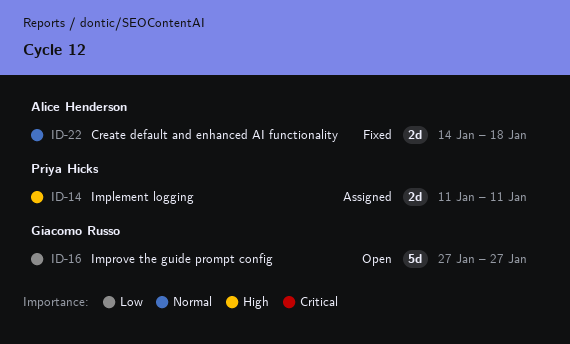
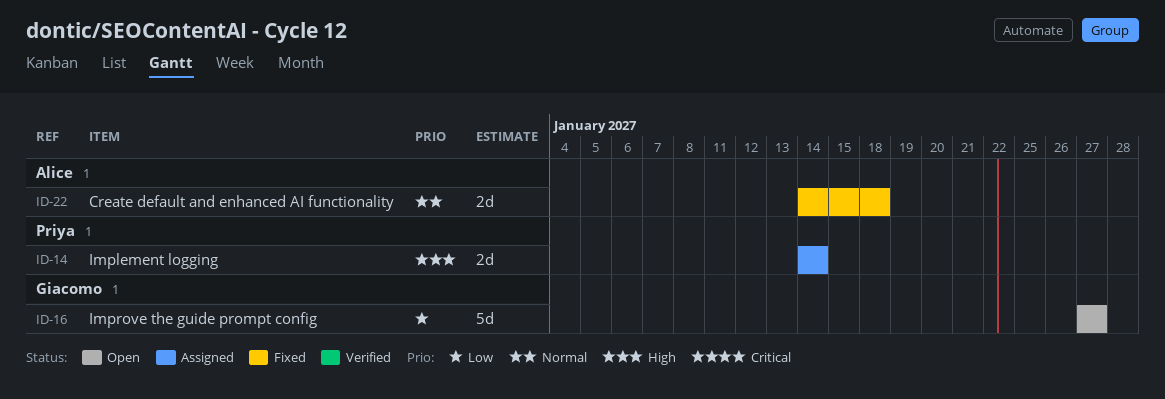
ID-14, start: Jan 11 -> Jan 14
ID-14, due: Jan 11 -> Jan 14

